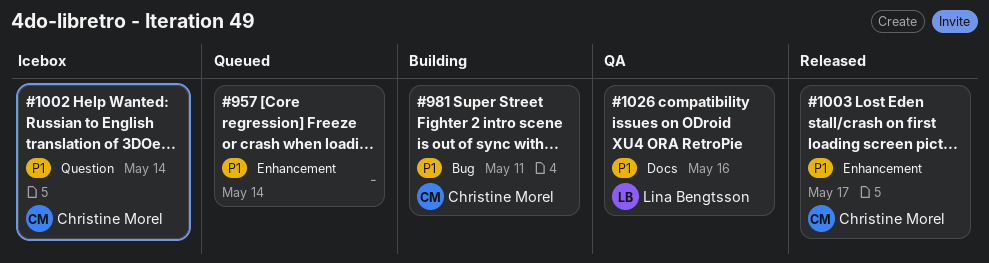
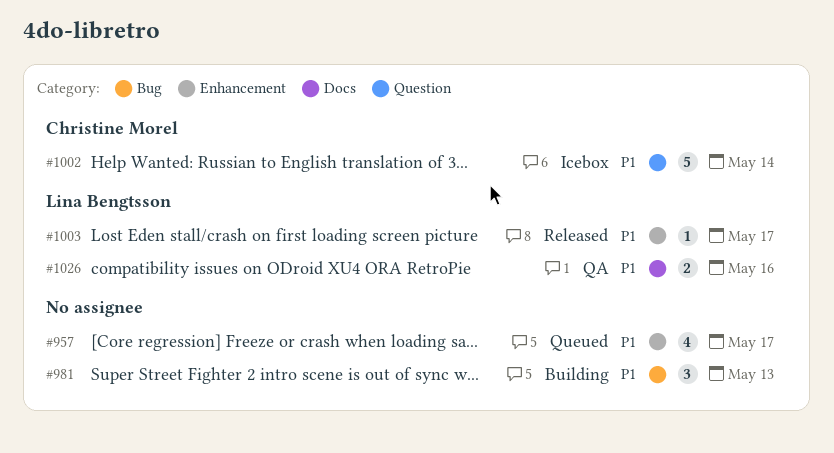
#957, due: May 14 -> May 17
#981, owner: Christine Morel -> none
#981, due: May 11 -> May 13
#1003, owner: Christine Morel -> Lina Bengtsson

